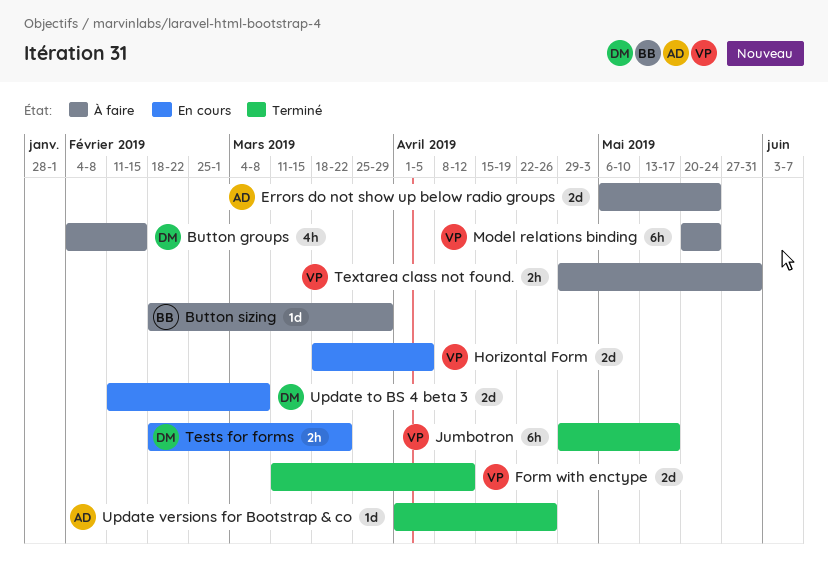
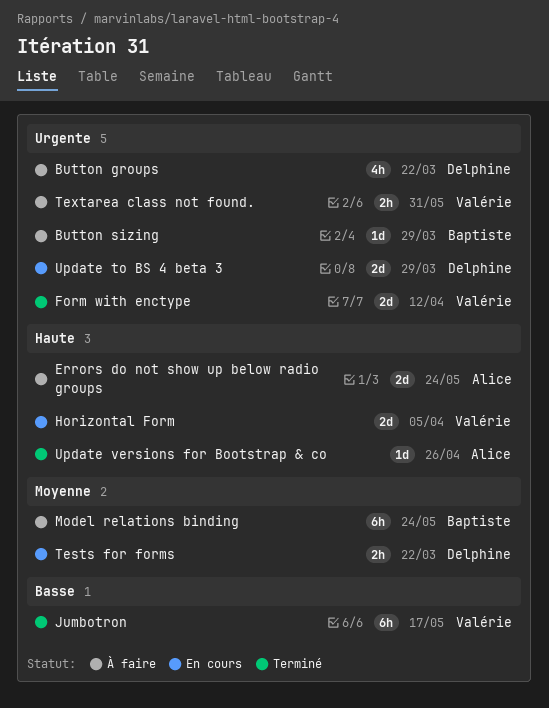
Button groups, due: Feb 15 -> Mar 22
Model relations binding, owner: Valérie -> Baptiste
Update to BS 4 beta 3, due: Mar 8 -> Mar 29

